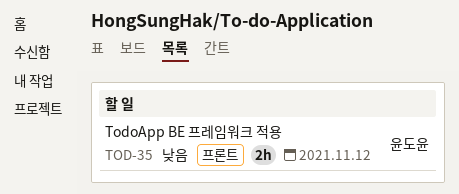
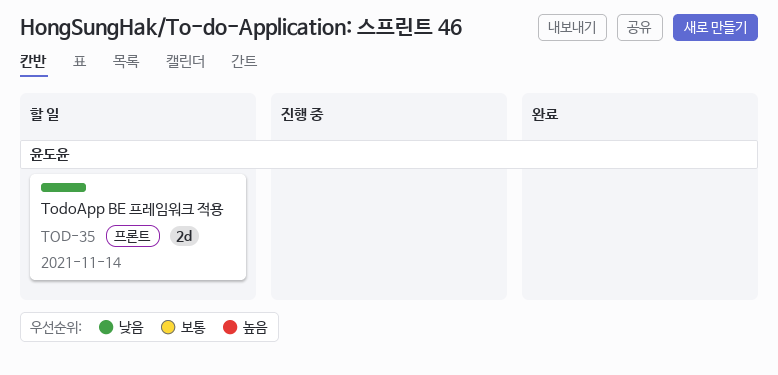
TOD-35, estimate: 2h -> 2d
TOD-35, due: Nov 12 -> Nov 14

